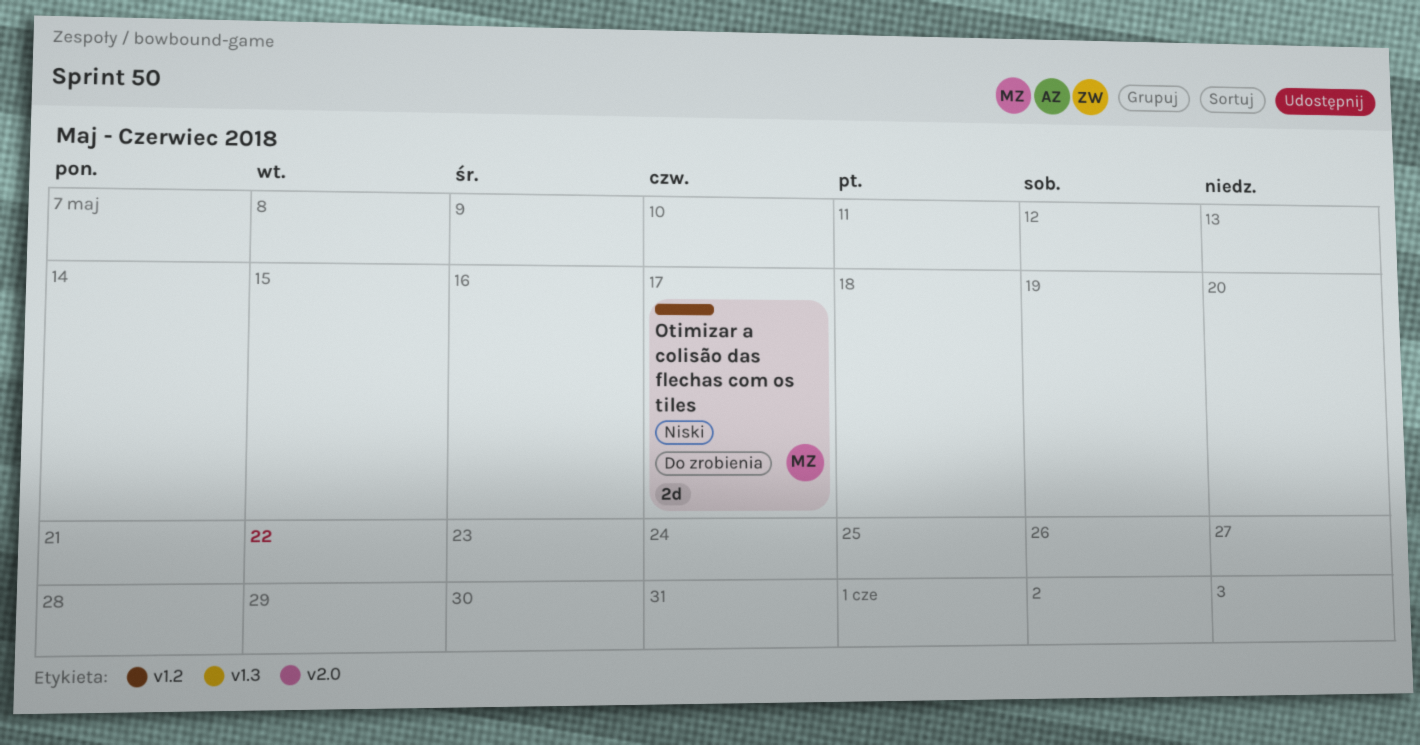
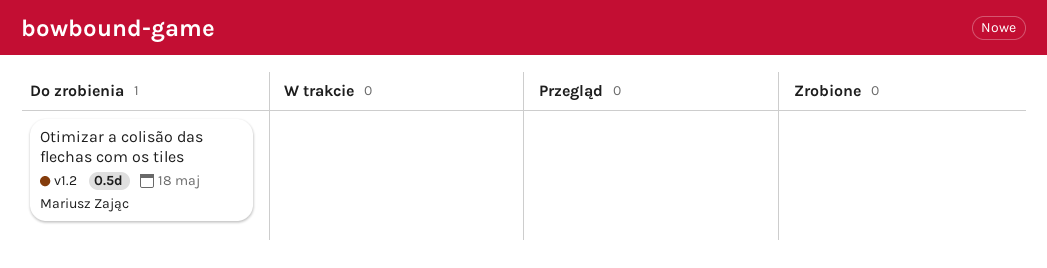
Otimizar a colisão das flechas com os tiles, estimate: 2d -> 0.5d
Otimizar a colisão das flechas com os tiles, due: May 17 -> May 18

